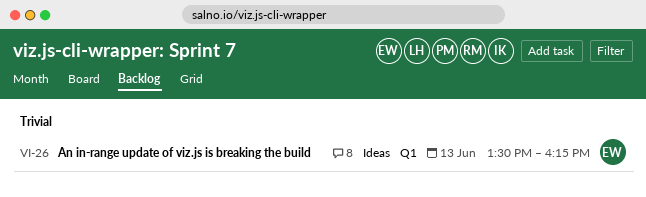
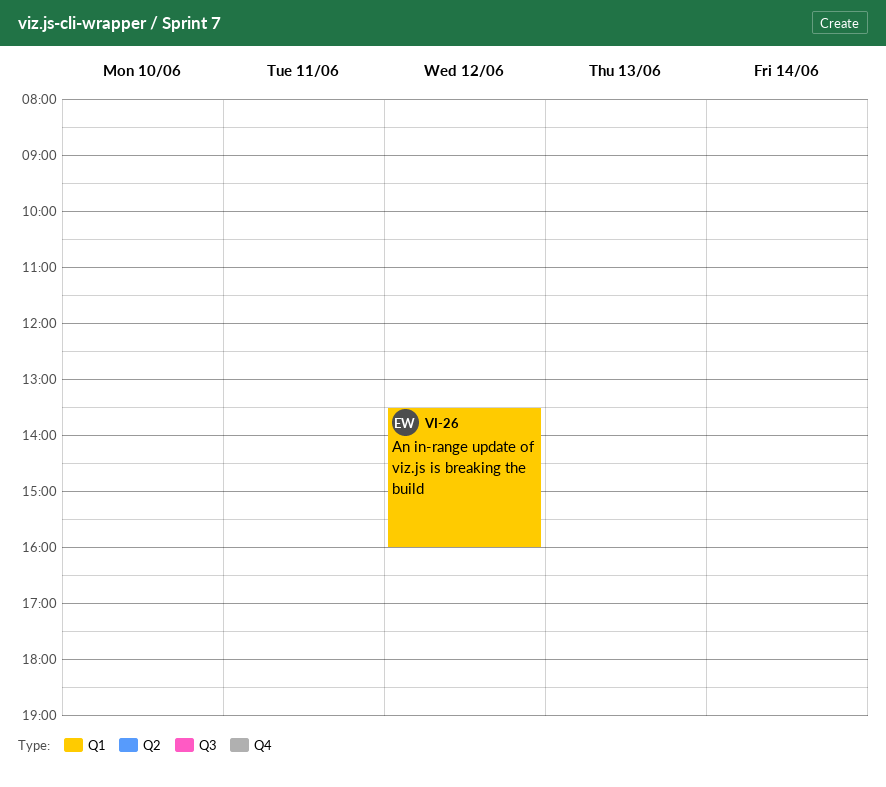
VI-26, day: Jun 13 -> Jun 12
VI-26, ends: 16:15 -> 16:00

